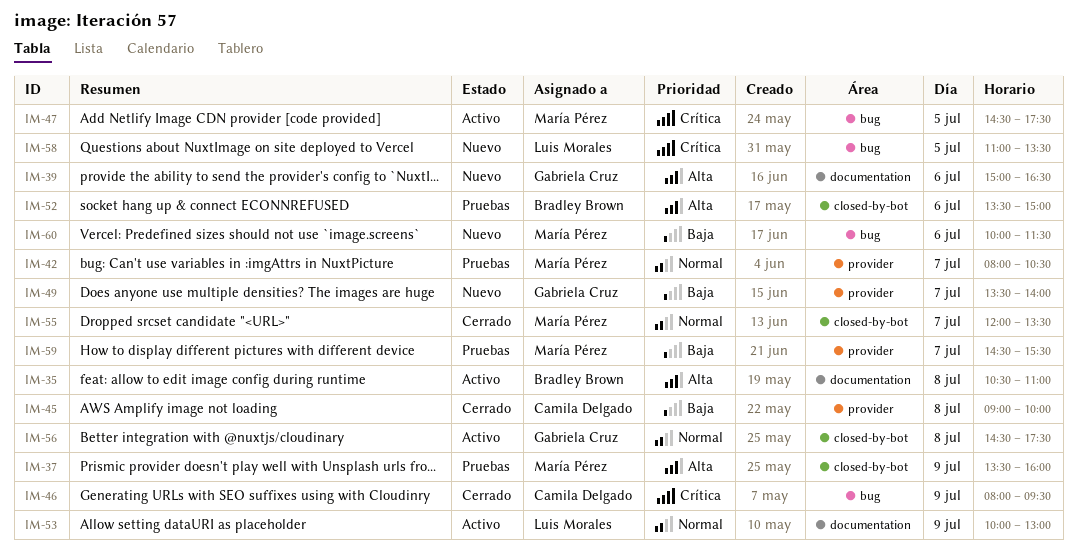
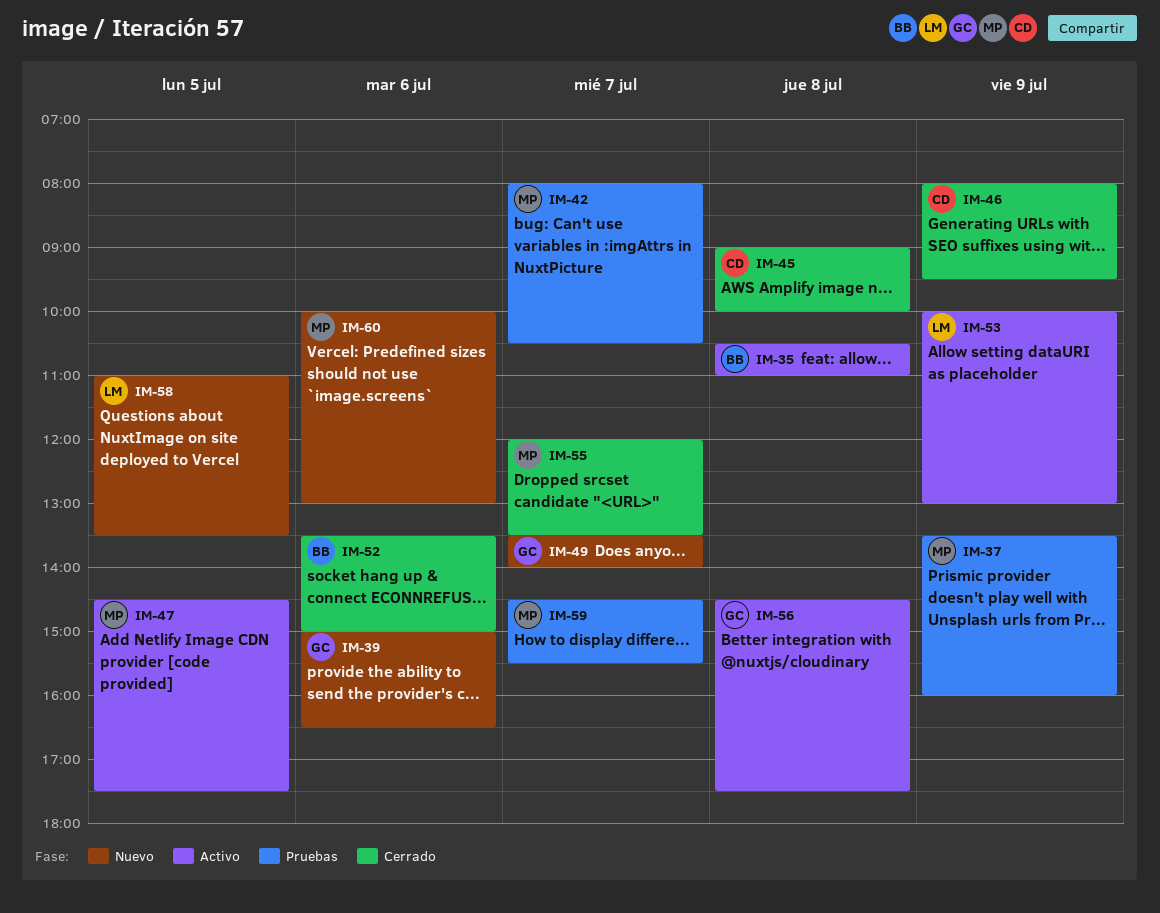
IM-52, status: Pruebas -> Cerrado
IM-60, ends: 11:30 -> 13:00

